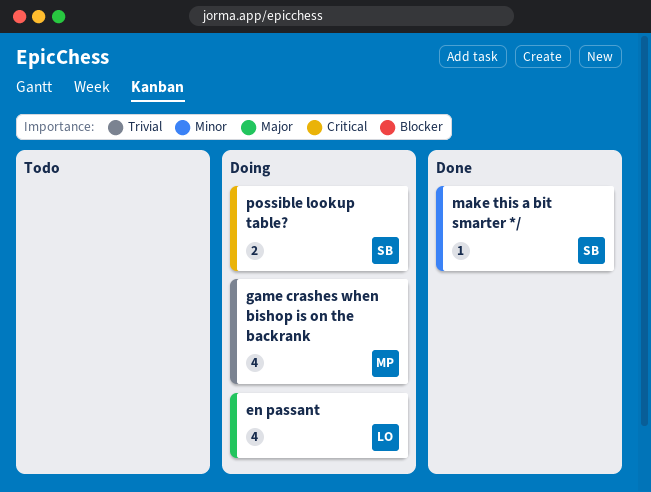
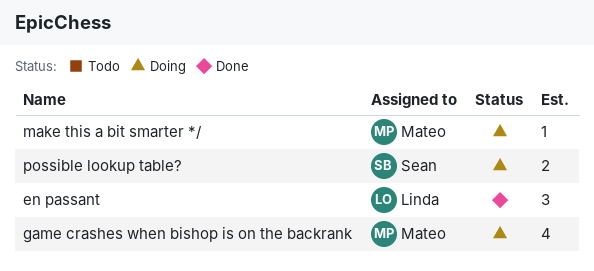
en passant, status: Doing -> Done
en passant, estimate: 4 -> 3
make this a bit smarter */, status: Done -> Doing
make this a bit smarter */, owner: Sean -> Mateo

